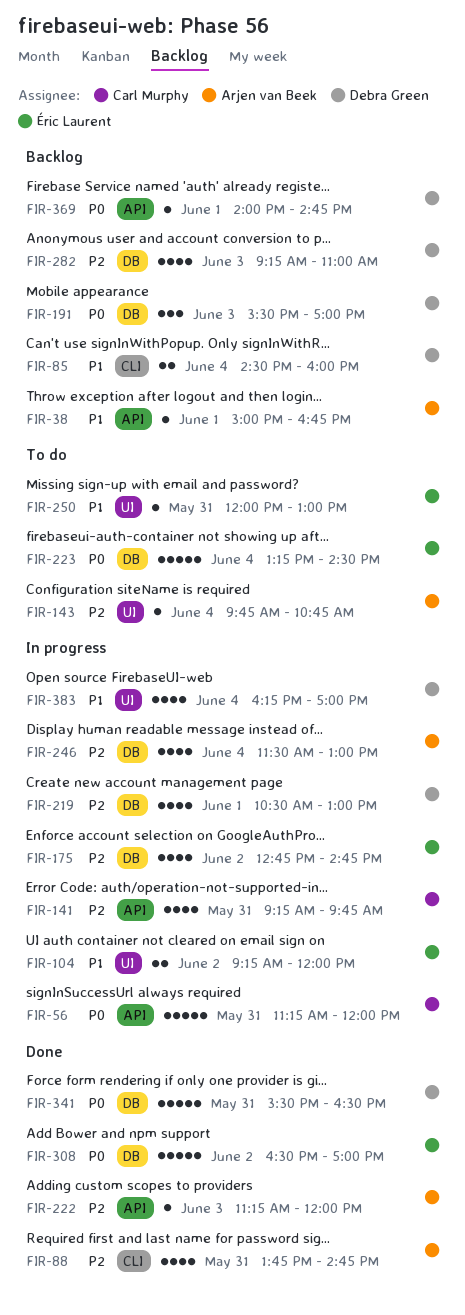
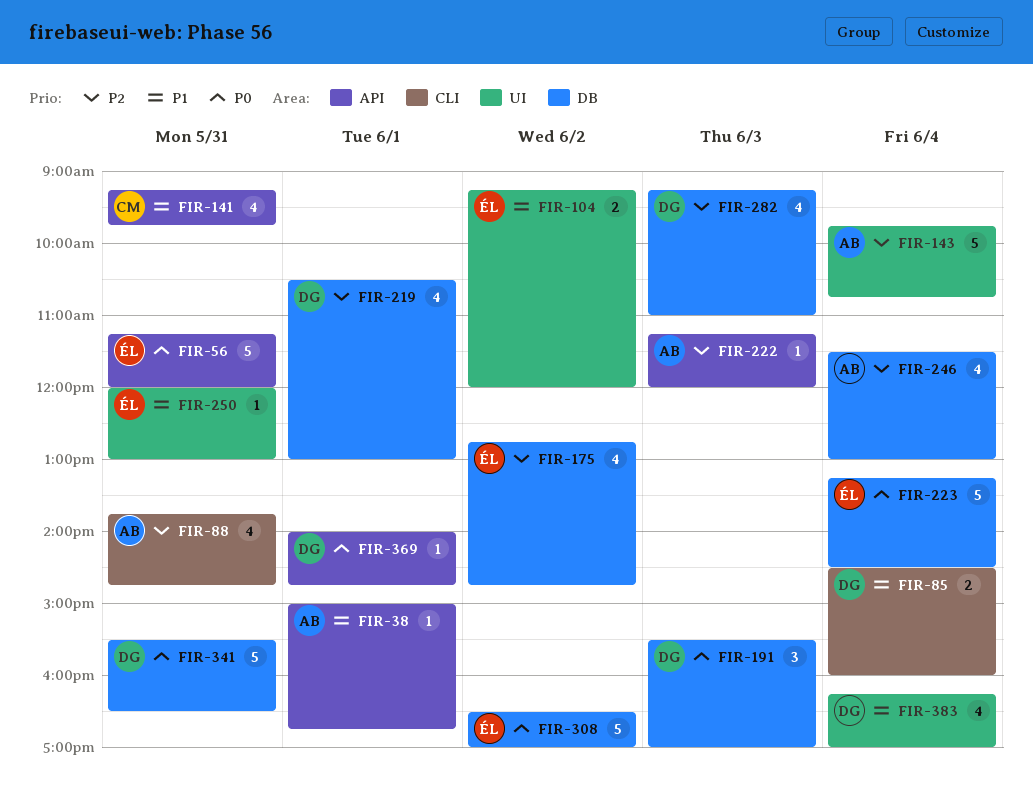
FIR-56, owner: Carl Murphy -> Éric Laurent
FIR-141, priority: P2 -> P1
FIR-143, estimate: 1 -> 5

